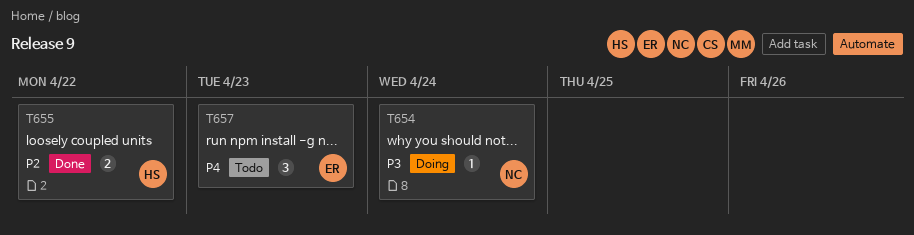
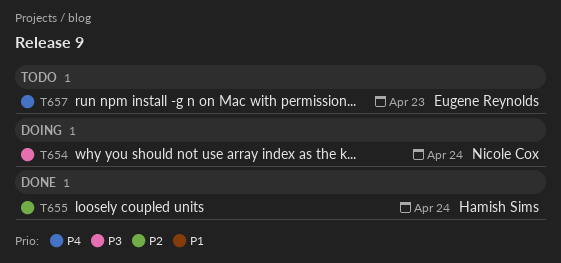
T655, due: Apr 22 -> Apr 24

